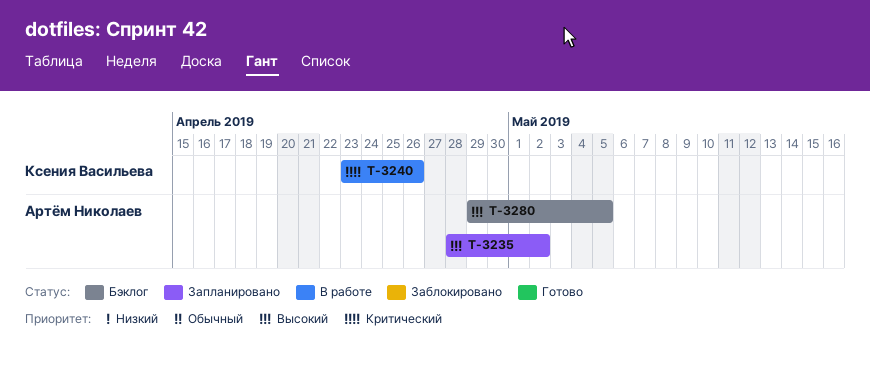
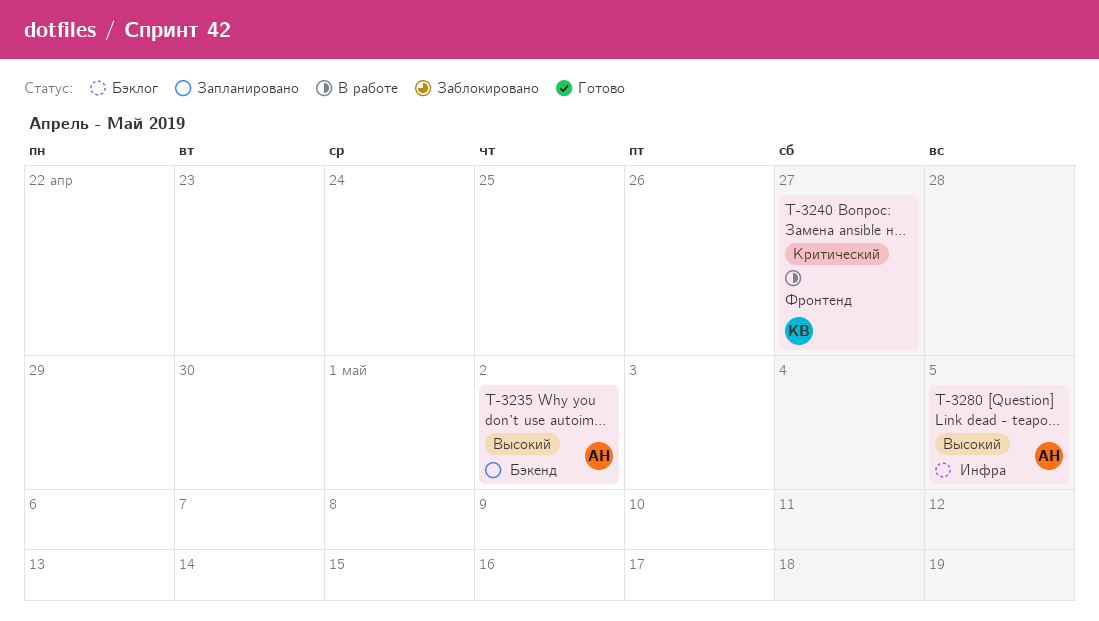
T-3240, due: Apr 26 -> Apr 27

